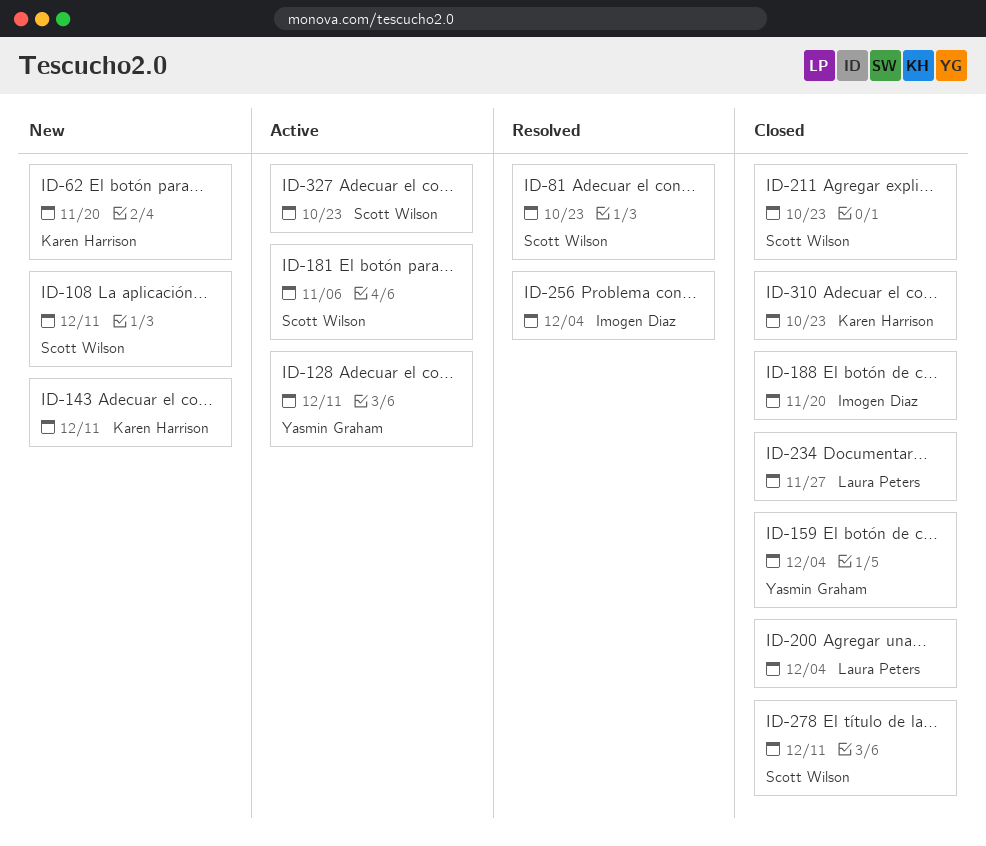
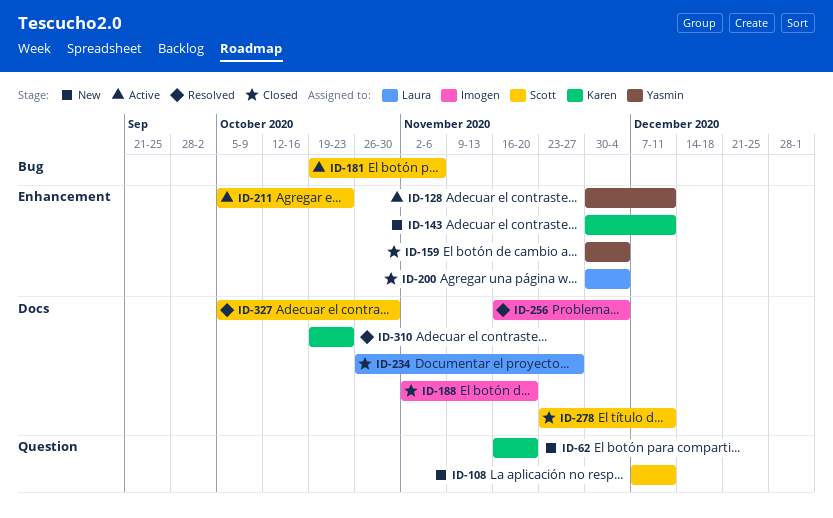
ID-81: present -> none
ID-211, status: Closed -> Active
ID-310, status: Closed -> Resolved
ID-327, status: Active -> Resolved
ID-327, due: Oct 23 -> Oct 30

